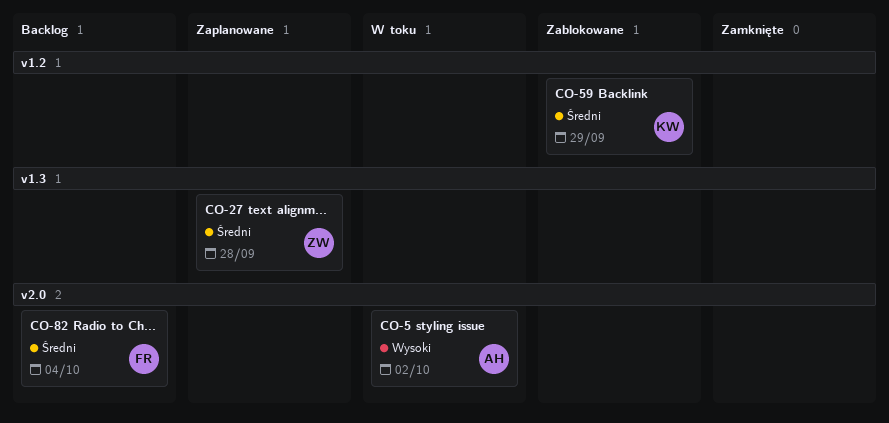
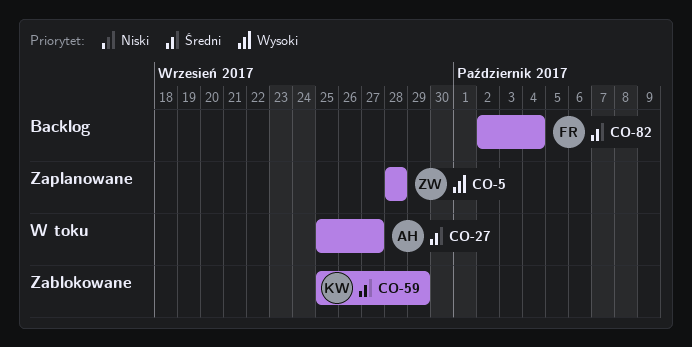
CO-5, status: W toku -> Zaplanowane
CO-5, owner: AH -> ZW
CO-5, due: Oct 2 -> Sep 28
CO-27, status: Zaplanowane -> W toku
CO-27, owner: ZW -> AH
CO-27, due: Sep 28 -> Sep 27

